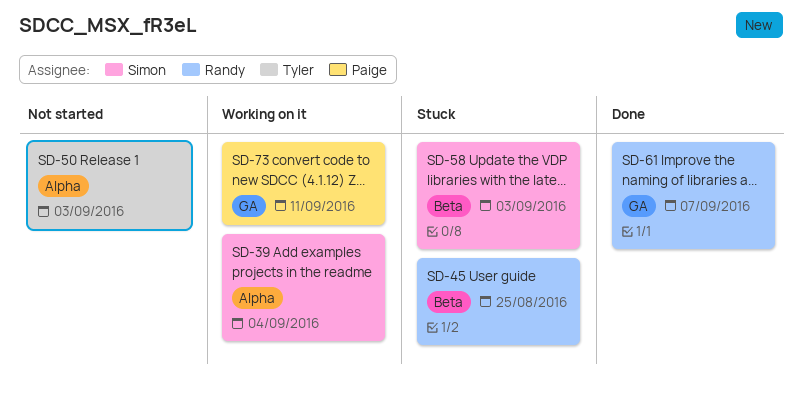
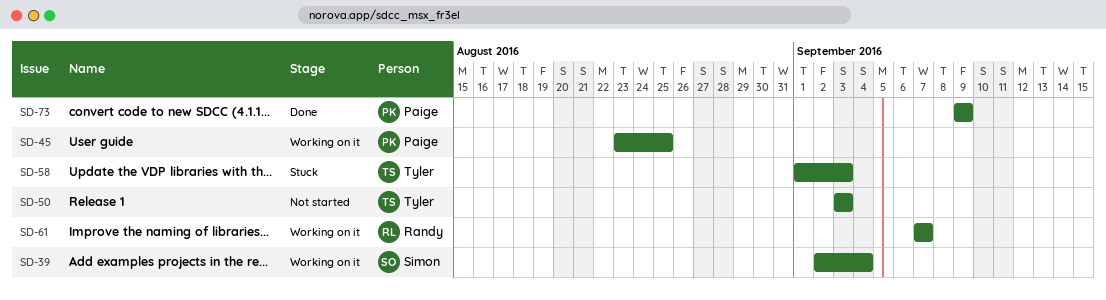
SD-45, status: Stuck -> Working on it
SD-45, owner: Randy -> Paige
SD-58, owner: Simon -> Tyler
SD-61, status: Done -> Working on it
SD-73, status: Working on it -> Done
SD-73, due: Sep 11 -> Sep 9

